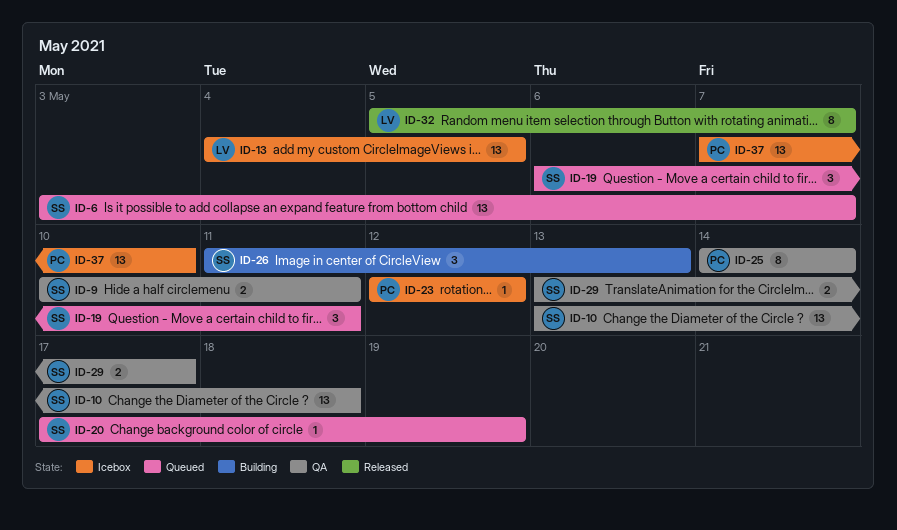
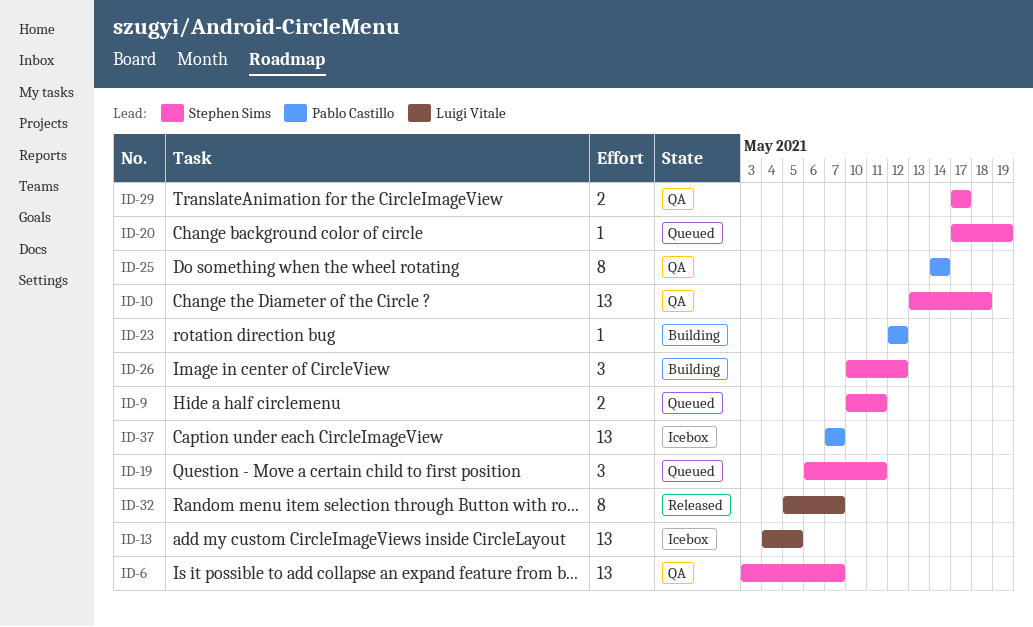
ID-6, status: Queued -> QA
ID-9, status: QA -> Queued
ID-23, status: Icebox -> Building
ID-26, start: May 11 -> May 10
ID-26, due: May 13 -> May 12
ID-29, start: May 13 -> May 17
ID-37, due: May 10 -> May 7

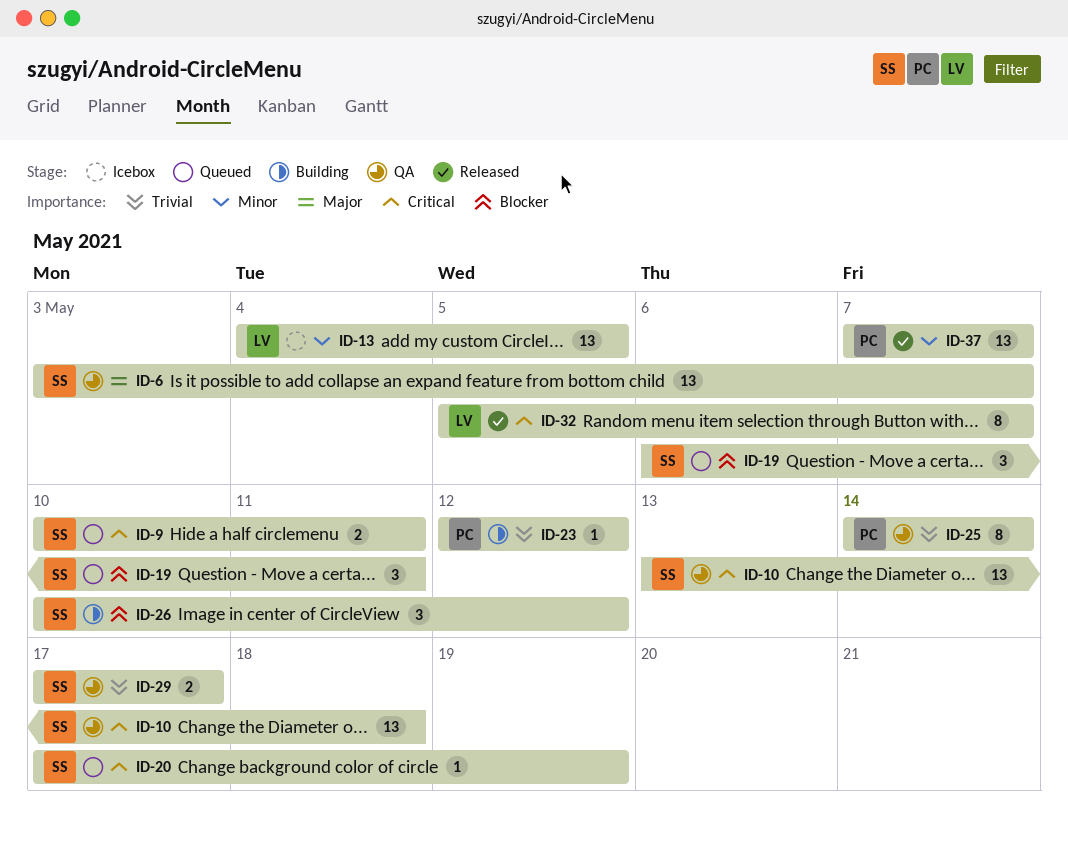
ID-37, status: Icebox -> Released

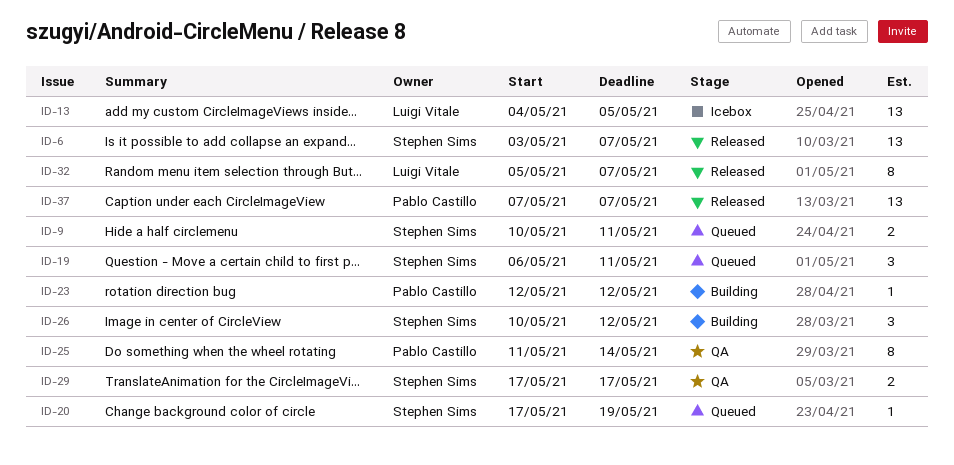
ID-6, status: QA -> Released
ID-10: present -> none
ID-25, start: May 14 -> May 11

